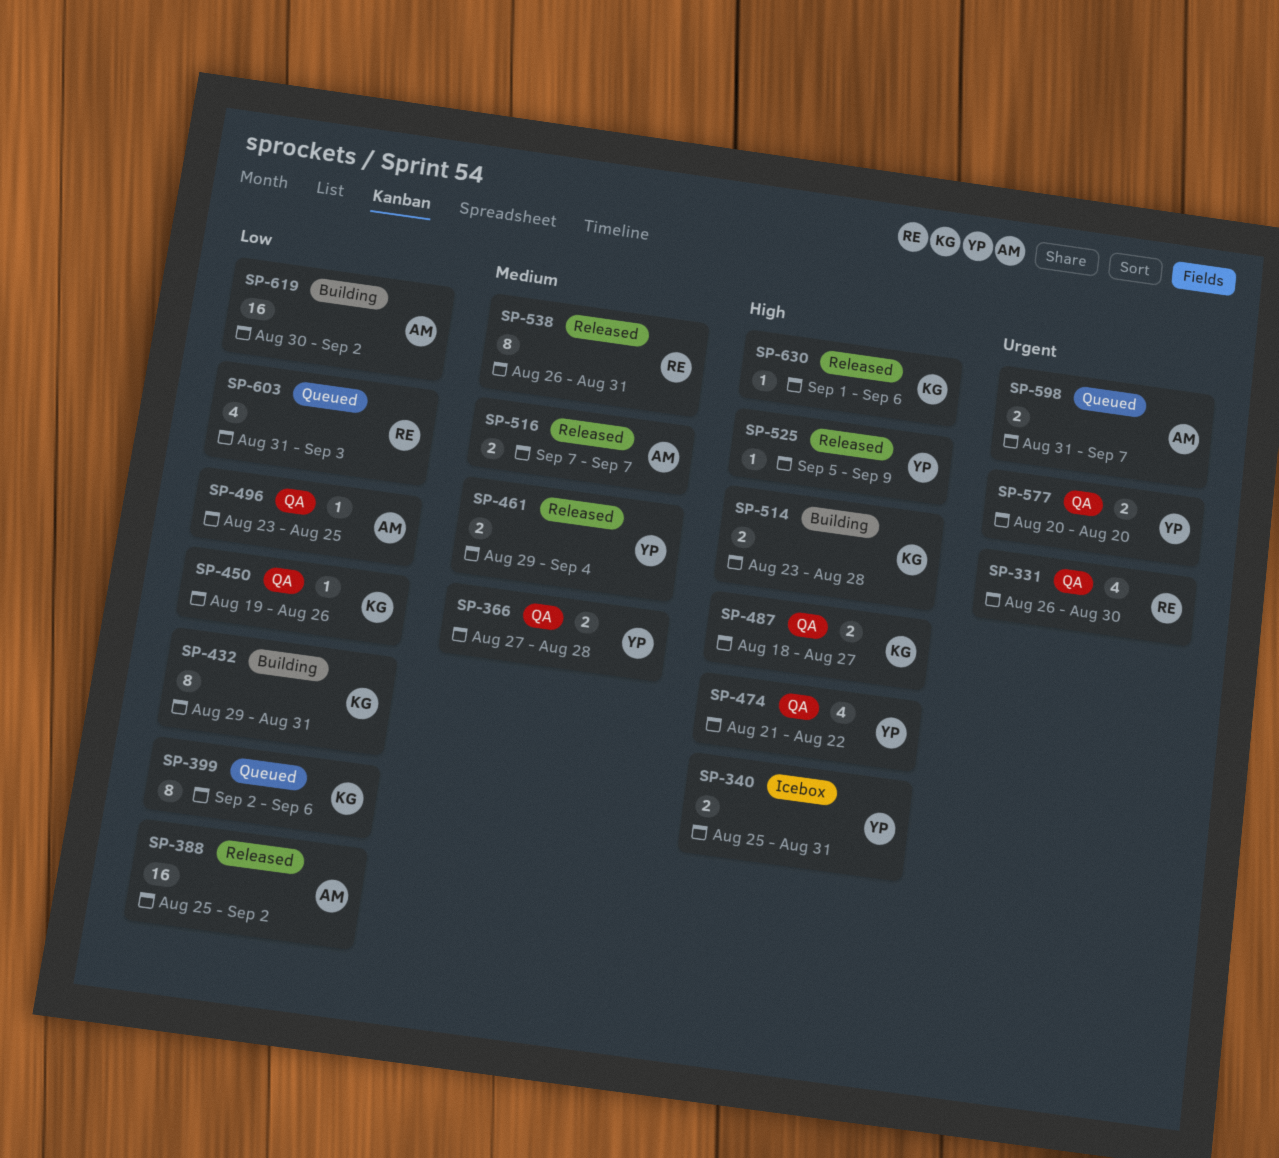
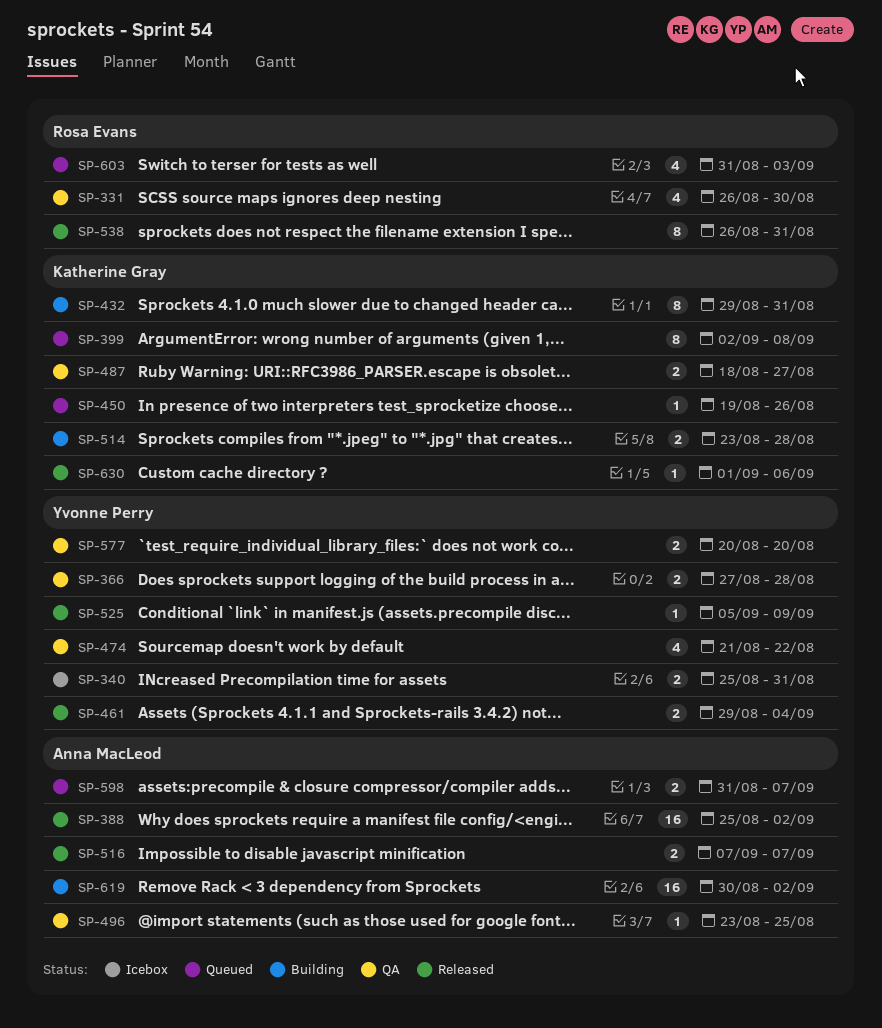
SP-399, due: Sep 6 -> Sep 8
SP-450, status: QA -> Queued

